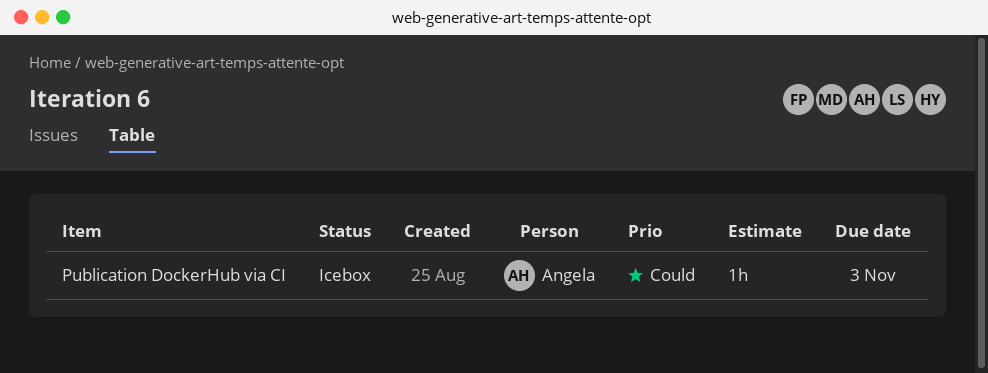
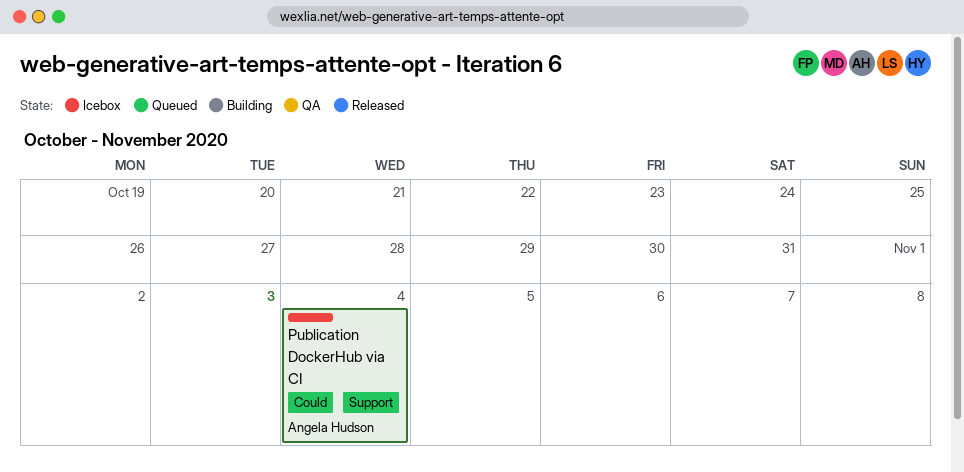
Publication DockerHub via CI, due: Nov 3 -> Nov 4

